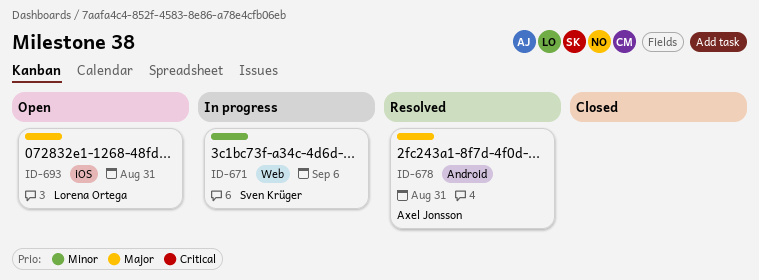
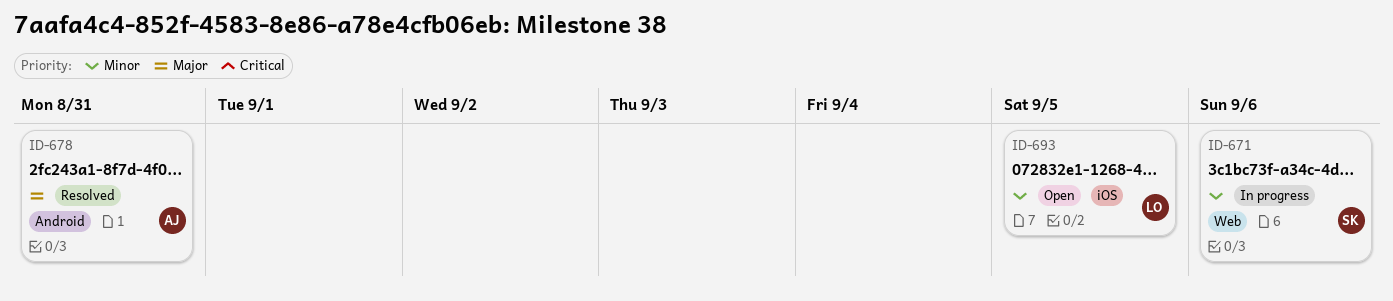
ID-693, priority: Major -> Minor
ID-693, due: Aug 31 -> Sep 5

